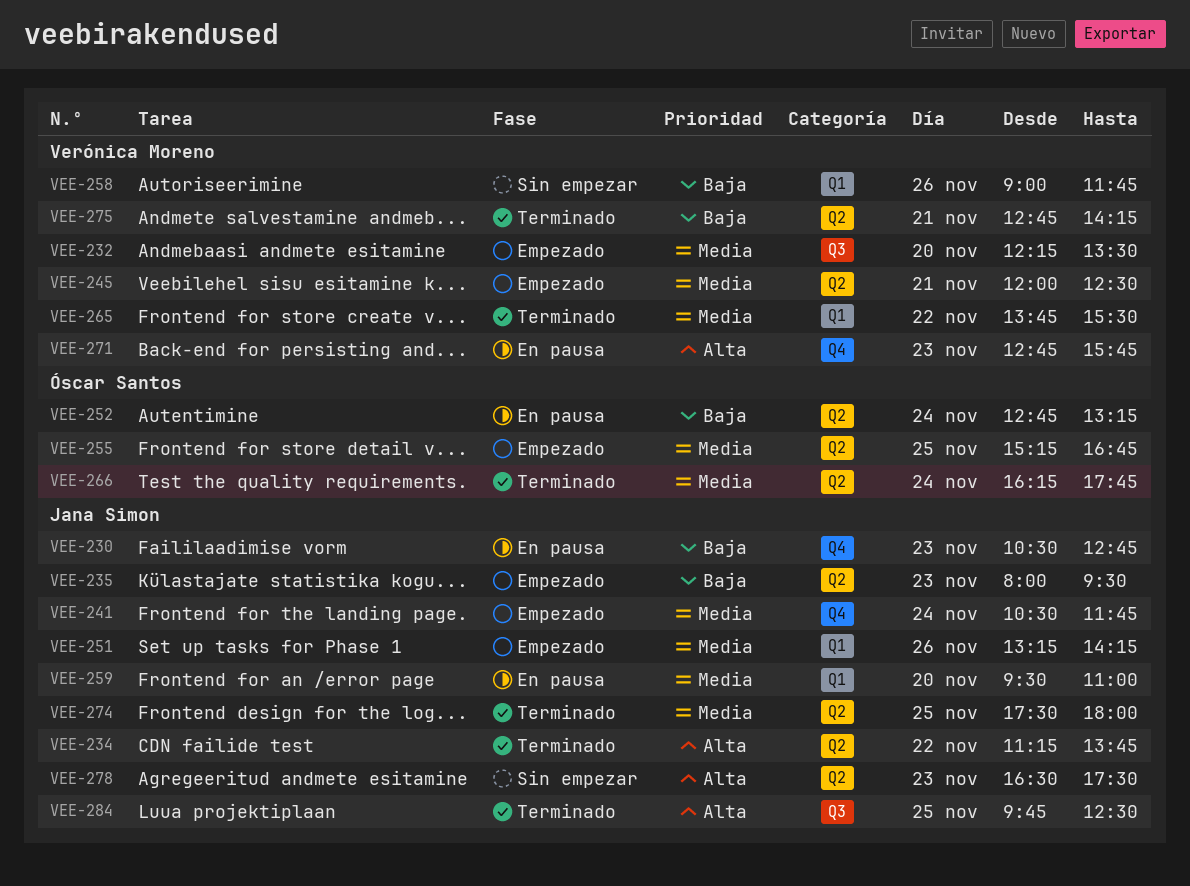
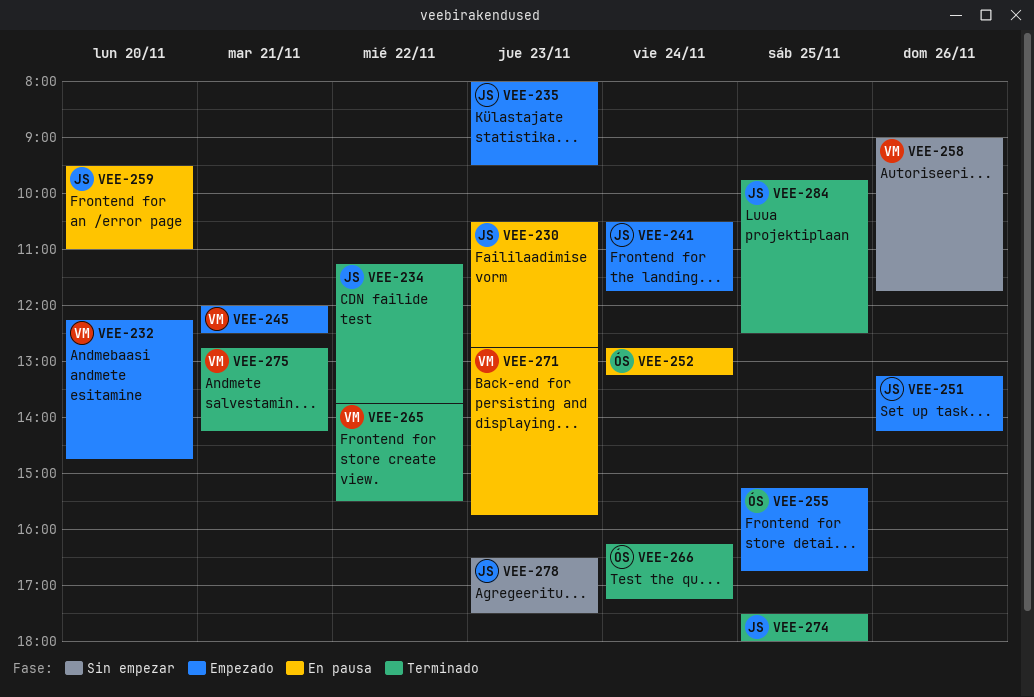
VEE-232, ends: 13:30 -> 14:45
VEE-266, ends: 17:45 -> 17:15

